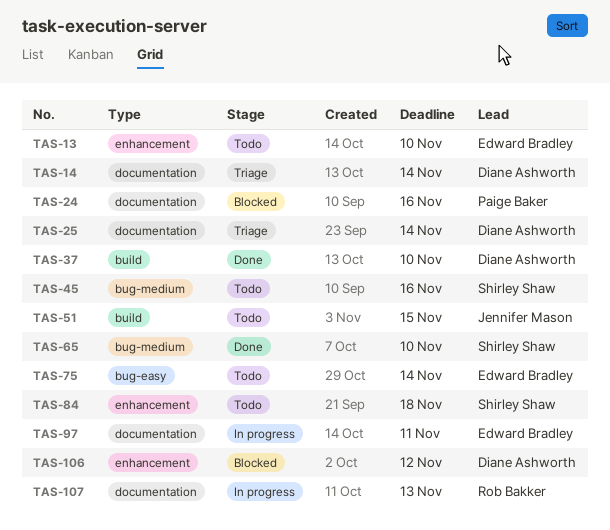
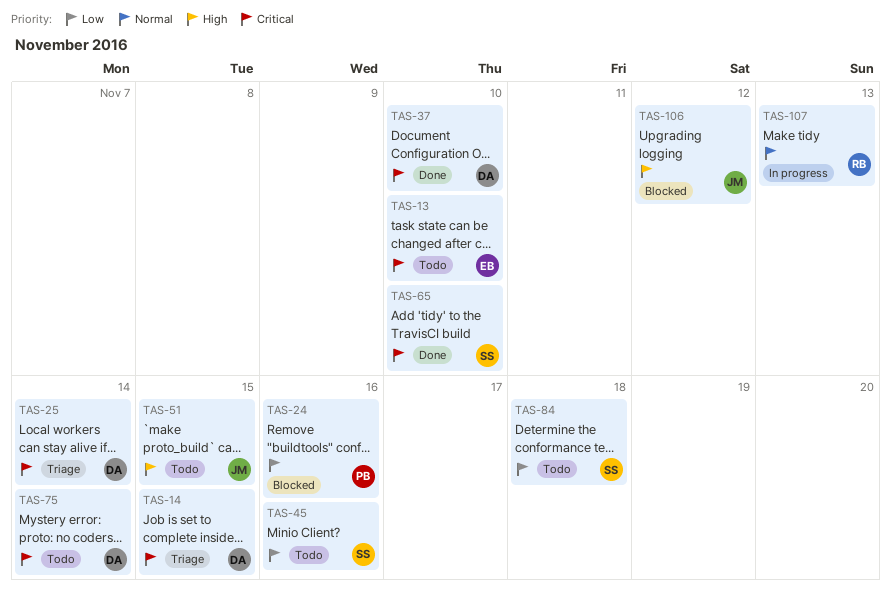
TAS-14, due: Nov 14 -> Nov 15
TAS-75, owner: Edward Bradley -> Diane Ashworth
TAS-97: present -> none
TAS-106, owner: Diane Ashworth -> Jennifer Mason

